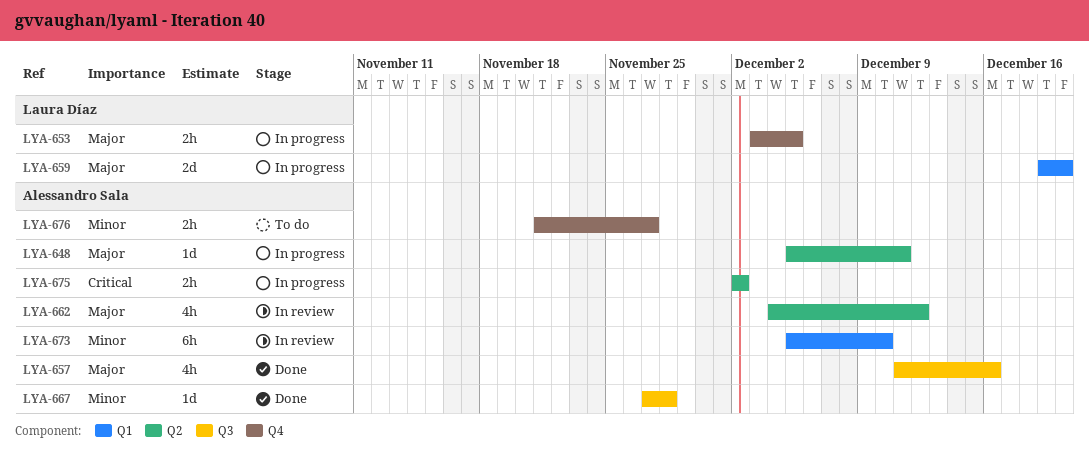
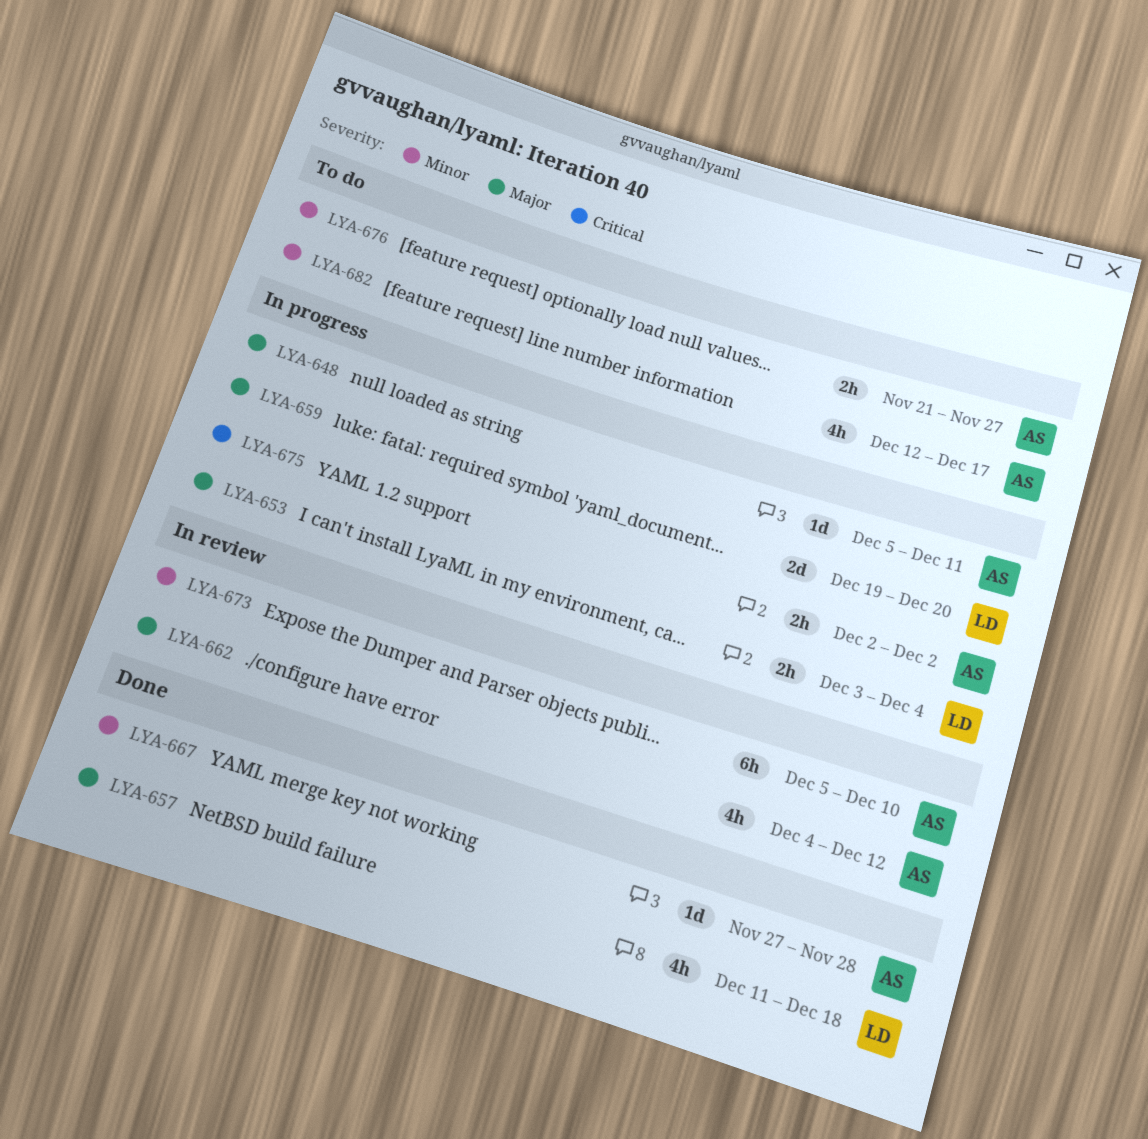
LYA-653, due: Dec 5 -> Dec 4
LYA-657, owner: Alessandro Sala -> Laura Díaz
LYA-657, due: Dec 16 -> Dec 18
LYA-682: none -> present

